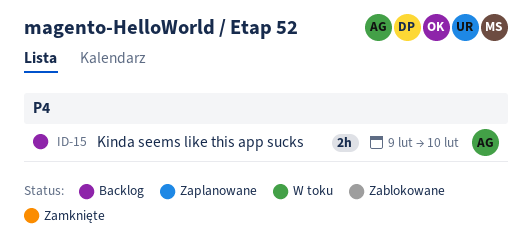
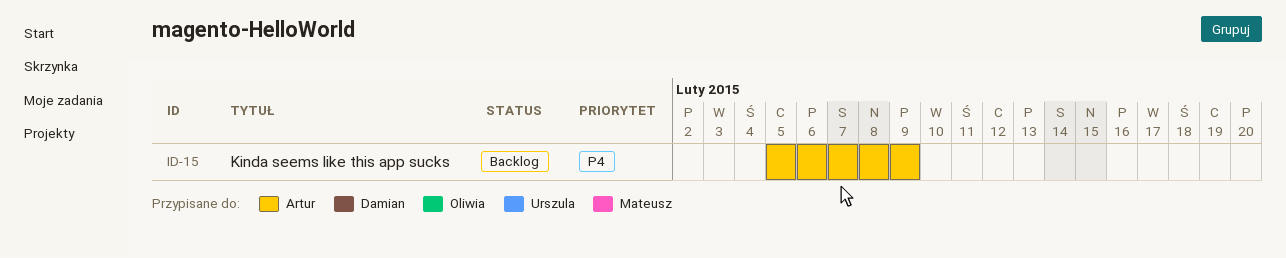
ID-15, start: Feb 9 -> Feb 5
ID-15, due: Feb 10 -> Feb 9

